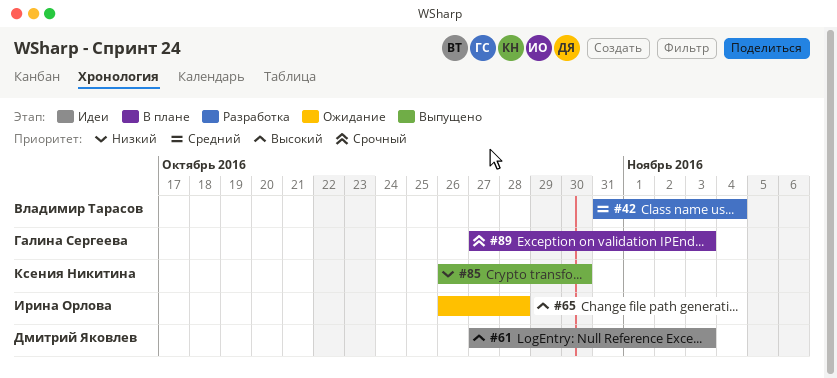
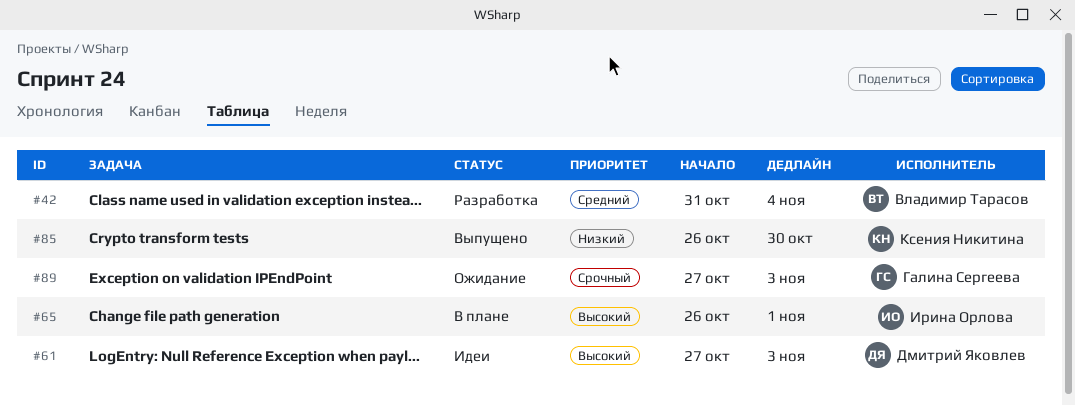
#65, status: Ожидание -> В плане
#65, due: Oct 28 -> Nov 1
#89, status: В плане -> Ожидание

